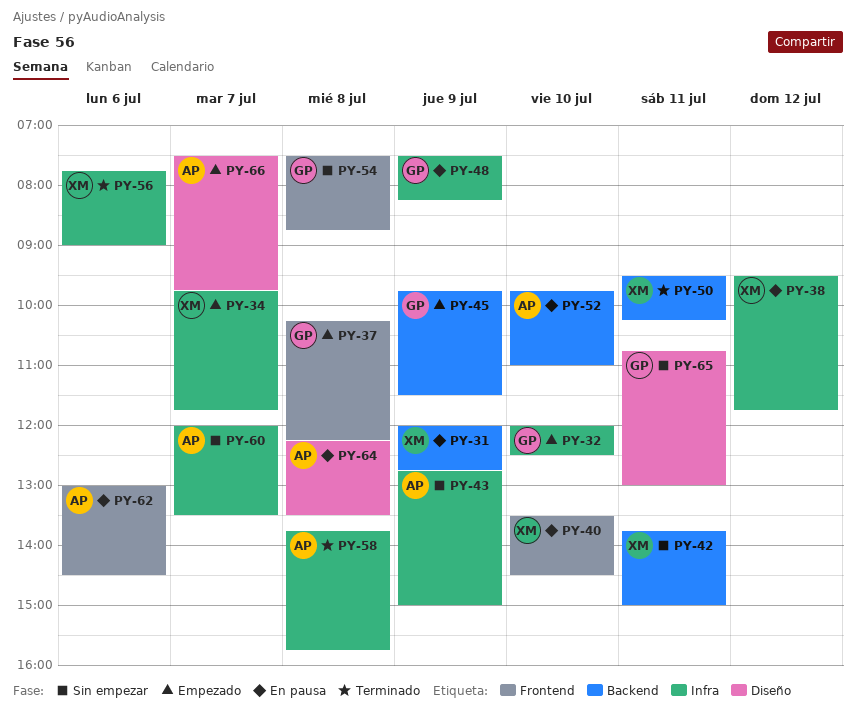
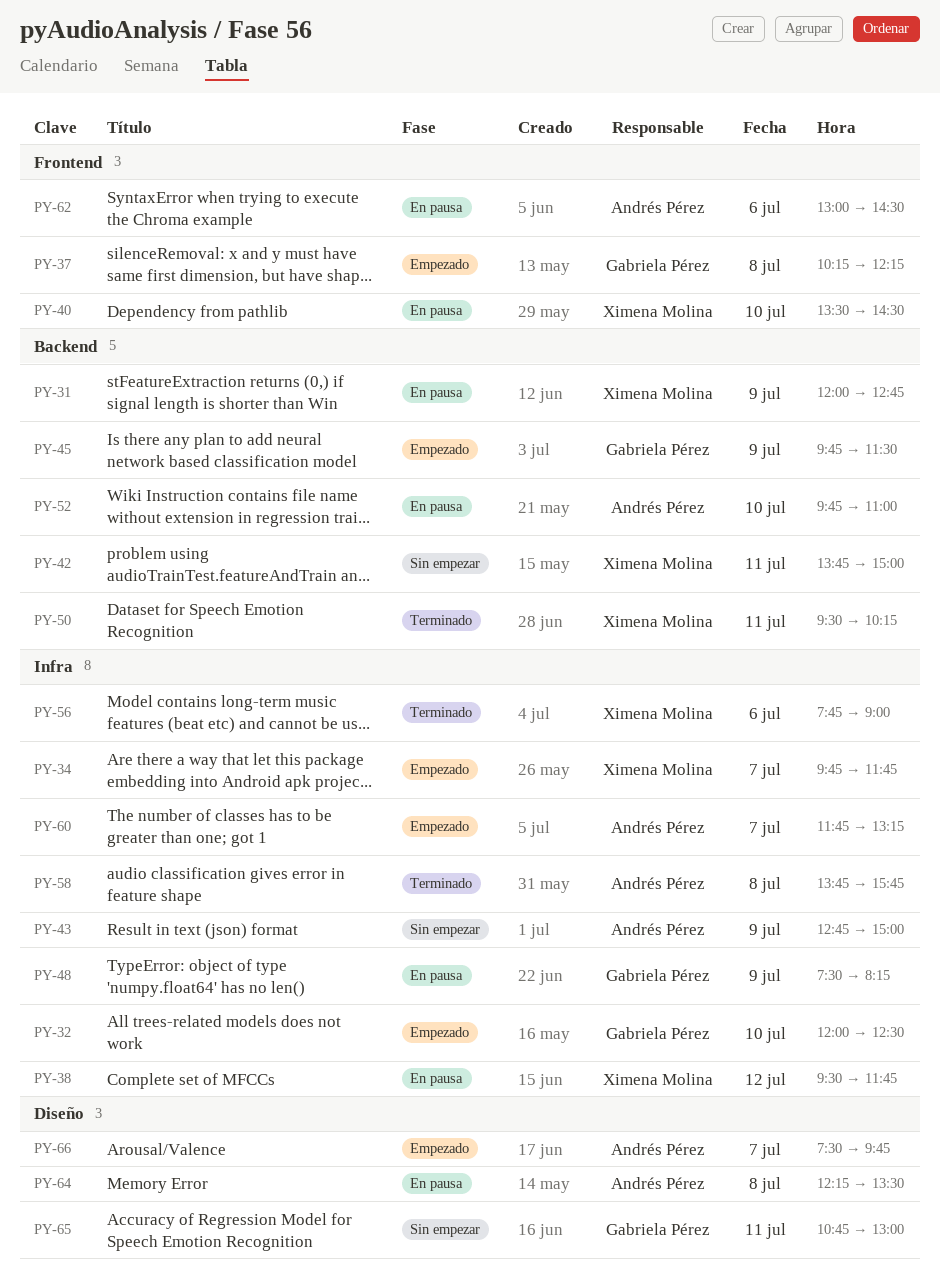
PY-54: present -> none
PY-60, status: Sin empezar -> Empezado
PY-60, begins: 12:00 -> 11:45
PY-60, ends: 13:30 -> 13:15

